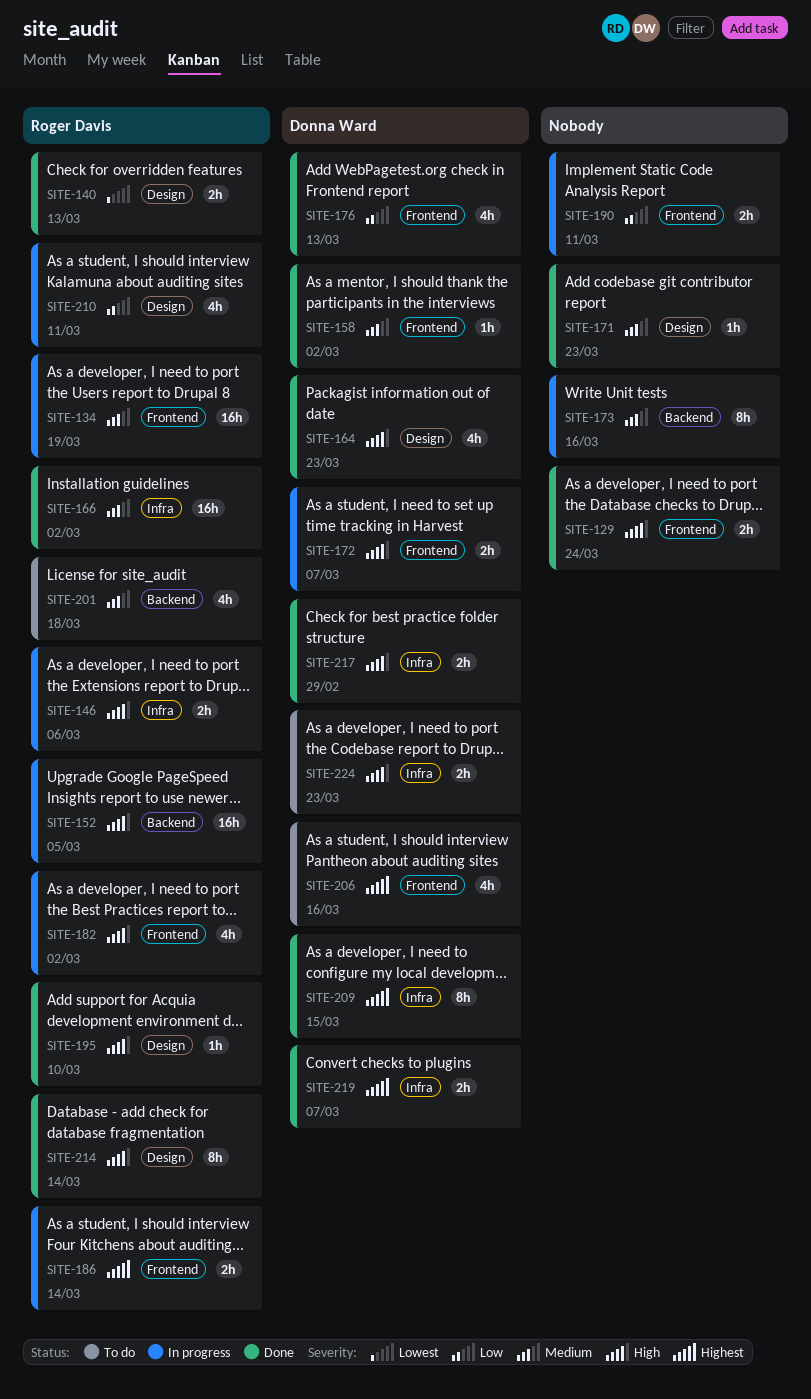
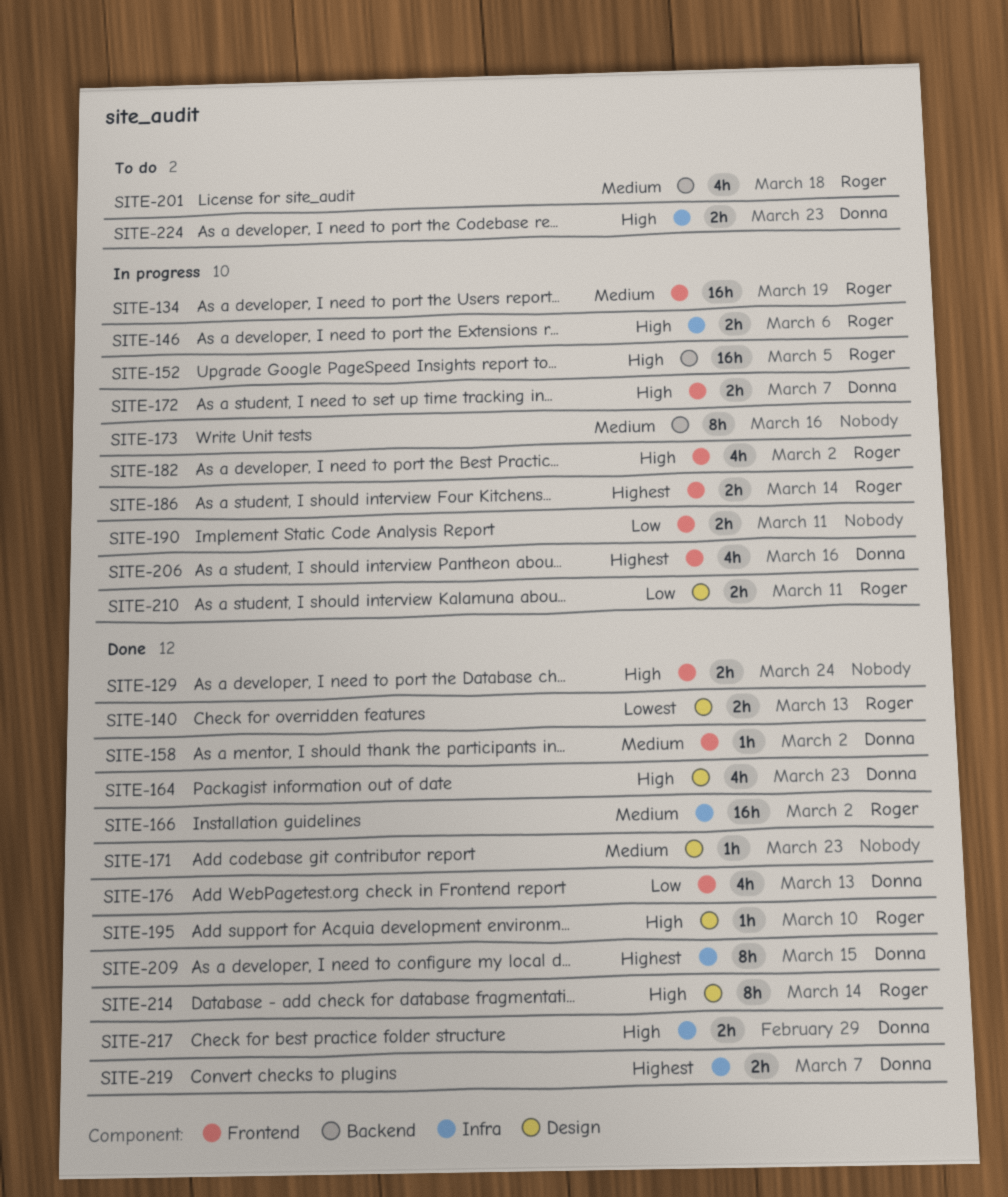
SITE-206, status: To do -> In progress
SITE-210, estimate: 4h -> 2h

